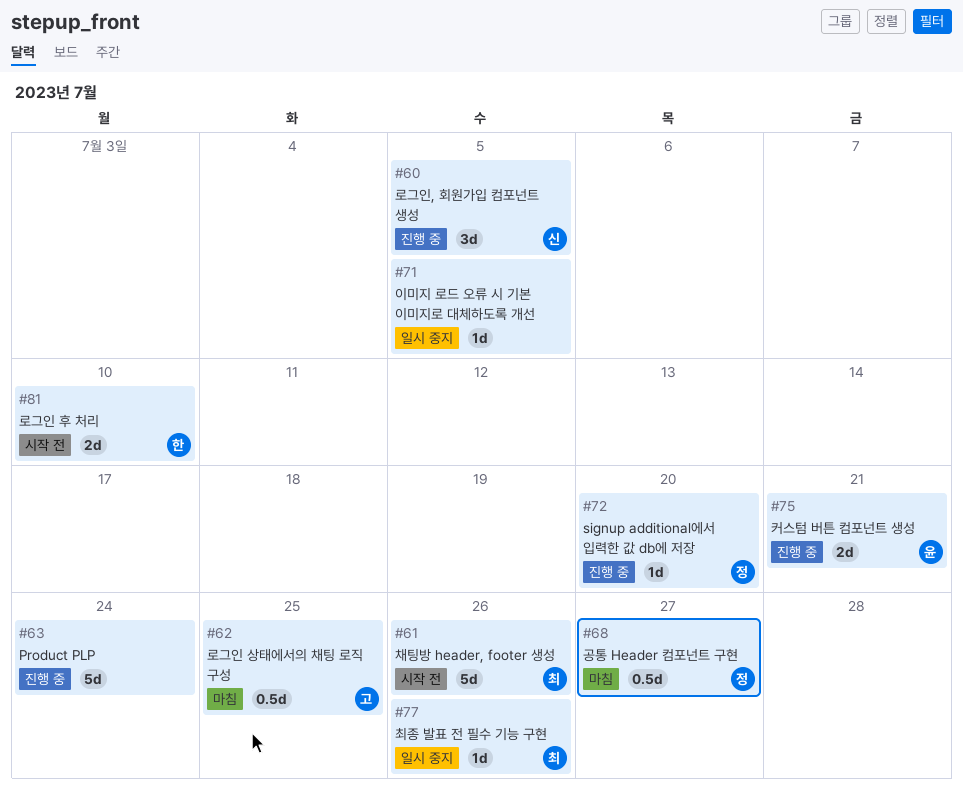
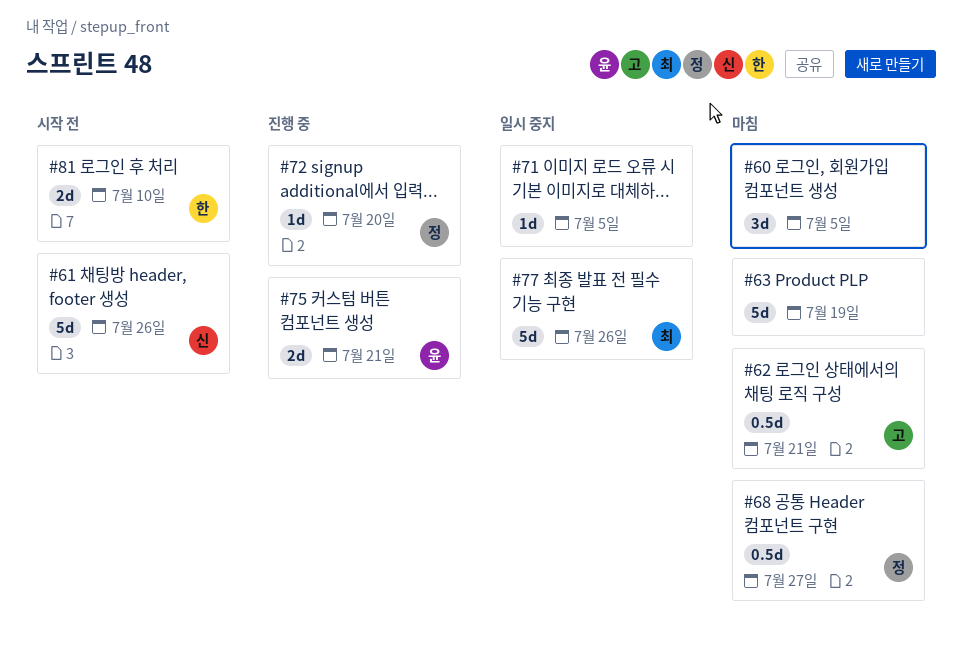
#60, status: 진행 중 -> 마침
#60, owner: 신 -> none
#61, owner: 최 -> 신
#62, due: Jul 25 -> Jul 21
#63, status: 진행 중 -> 마침
#63, due: Jul 24 -> Jul 19
#77, estimate: 1d -> 5d

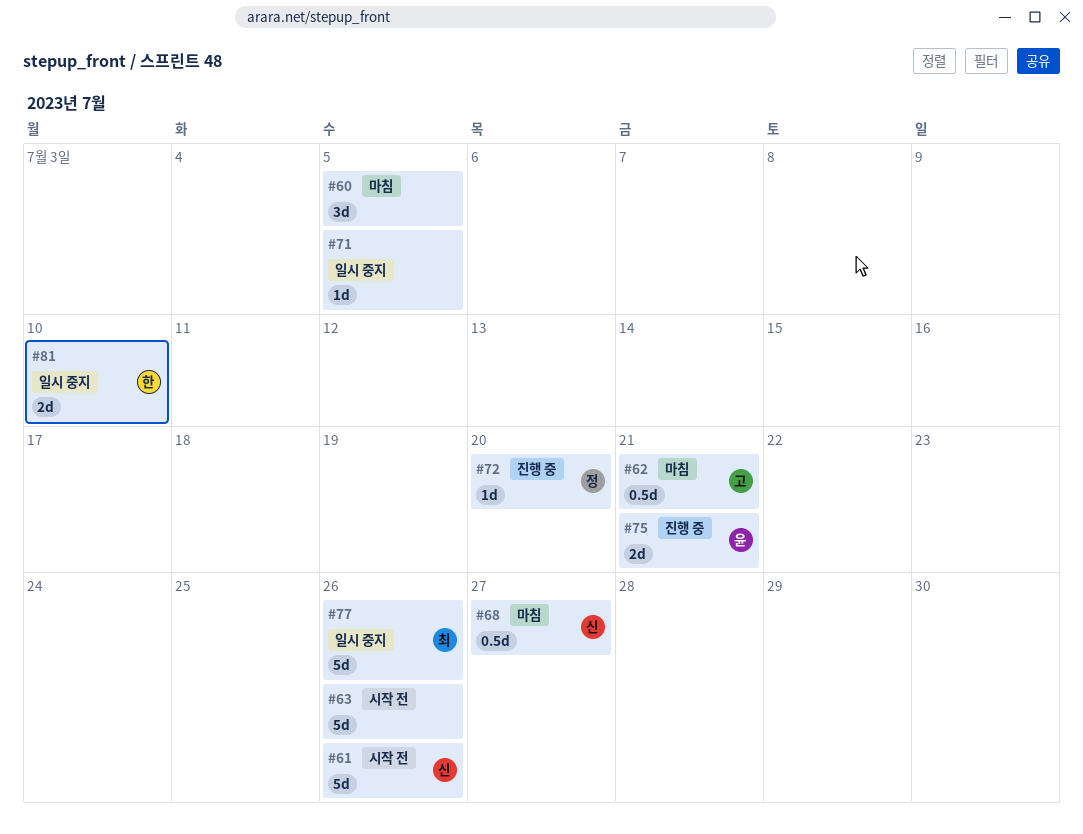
#63, status: 마침 -> 시작 전
#63, due: Jul 19 -> Jul 26
#68, owner: 정 -> 신
#81, status: 시작 전 -> 일시 중지

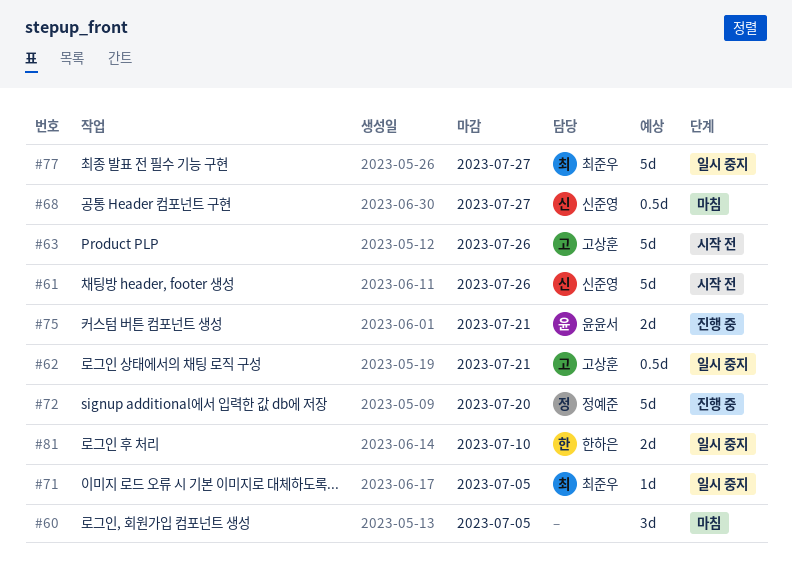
#62, status: 마침 -> 일시 중지
#63, owner: none -> 고상훈
#71, owner: none -> 최준우
#72, estimate: 1d -> 5d
#77, due: Jul 26 -> Jul 27

